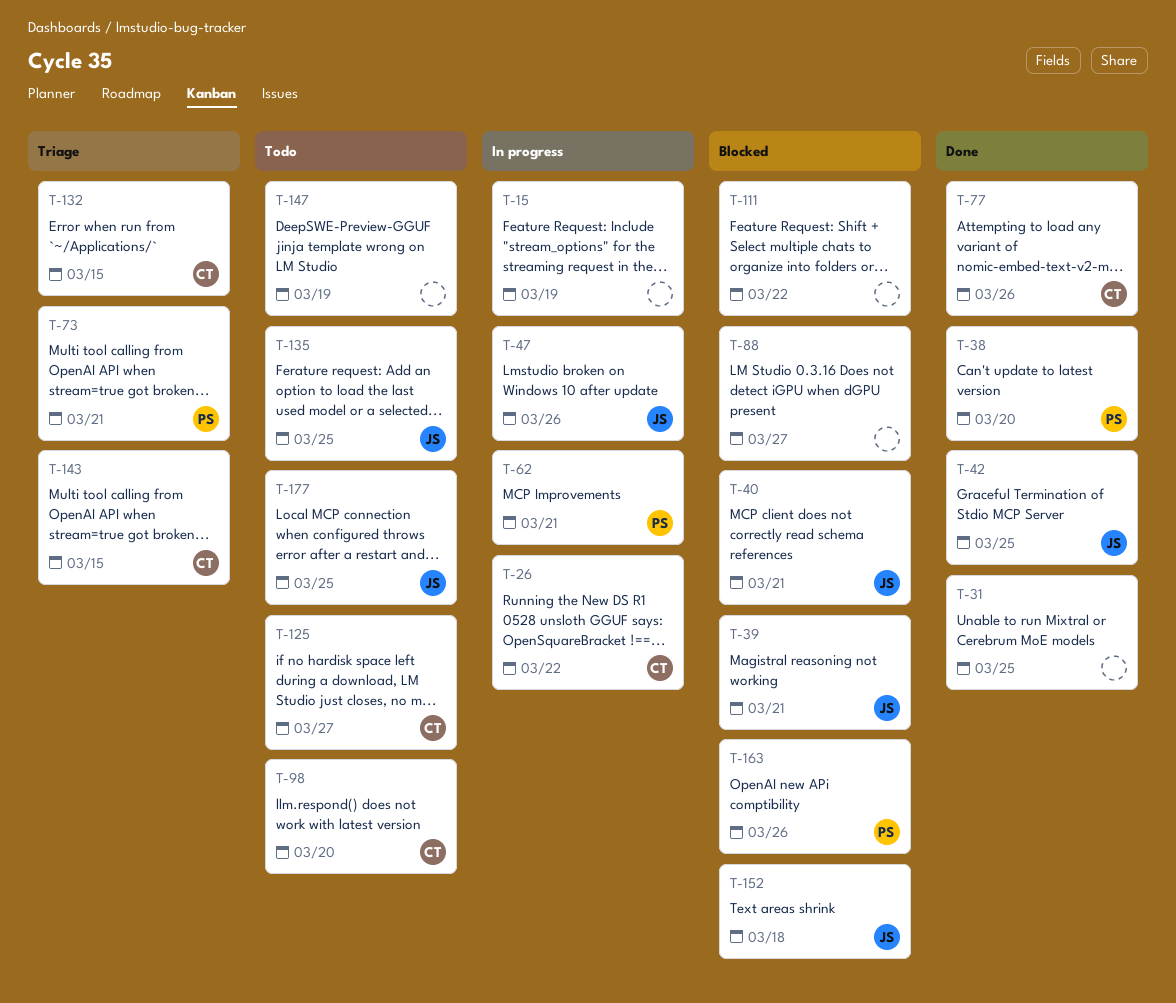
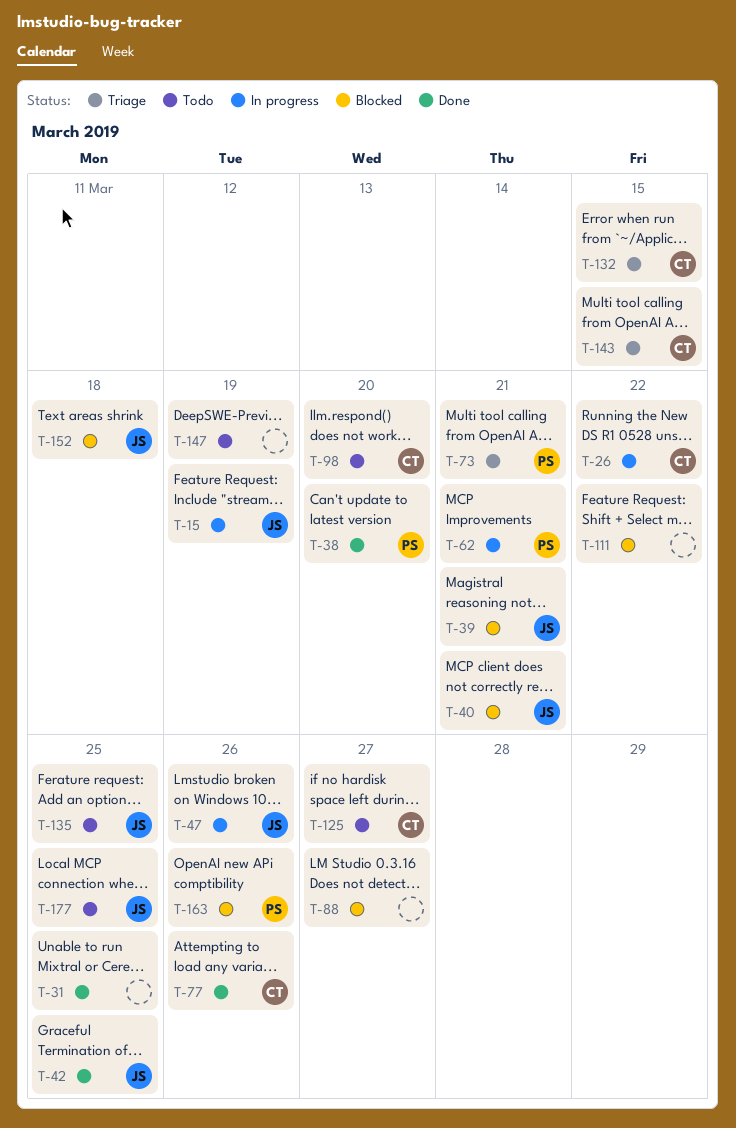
T-15, owner: none -> JS

